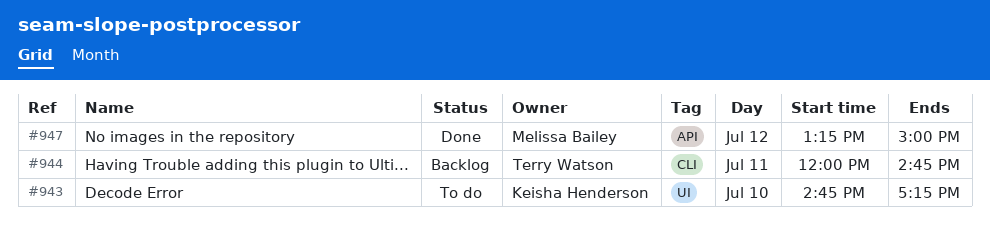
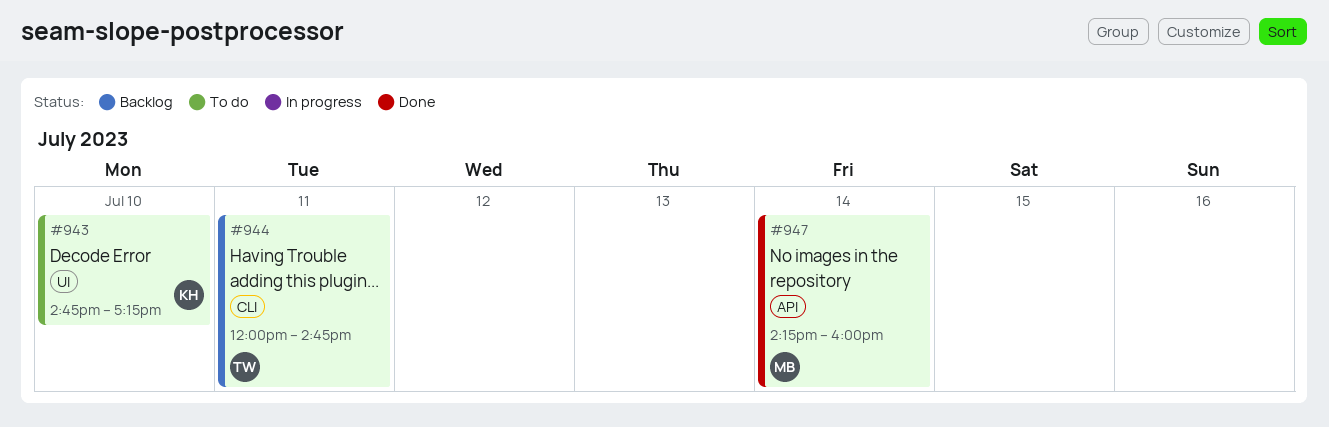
#947, day: Jul 12 -> Jul 14
#947, begins: 13:15 -> 14:15
#947, ends: 15:00 -> 16:00

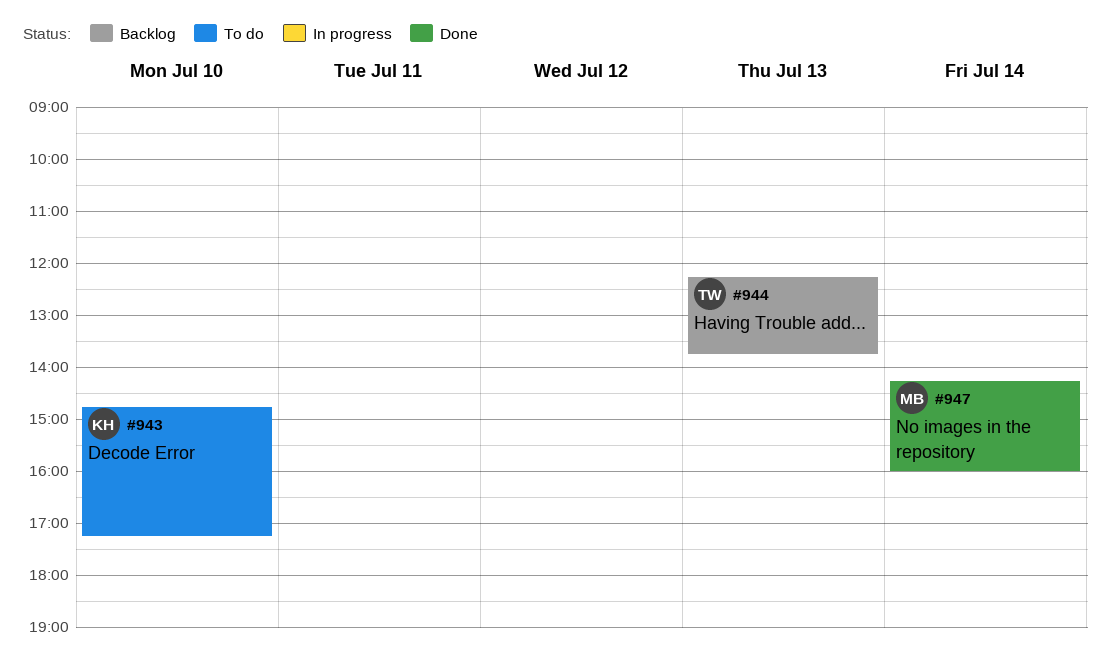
#944, day: Jul 11 -> Jul 13
#944, begins: 12:00 -> 12:15
#944, ends: 14:45 -> 13:45

